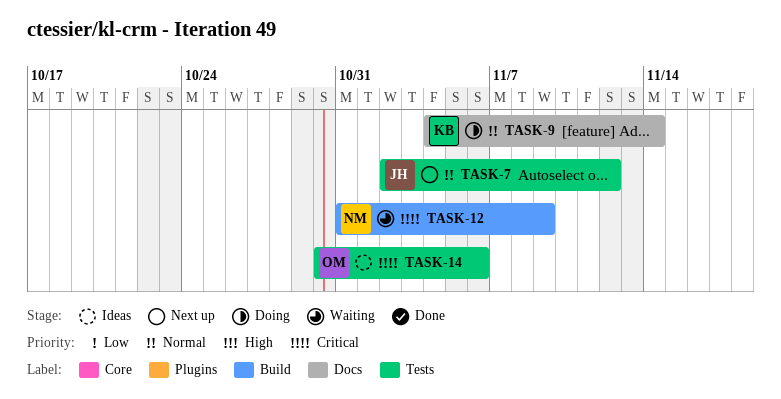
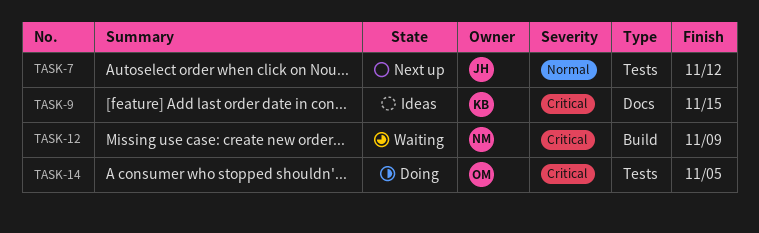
TASK-9, status: Doing -> Ideas
TASK-9, priority: Normal -> Critical
TASK-9, due: Nov 14 -> Nov 15
TASK-14, status: Ideas -> Doing
TASK-14, due: Nov 6 -> Nov 5

